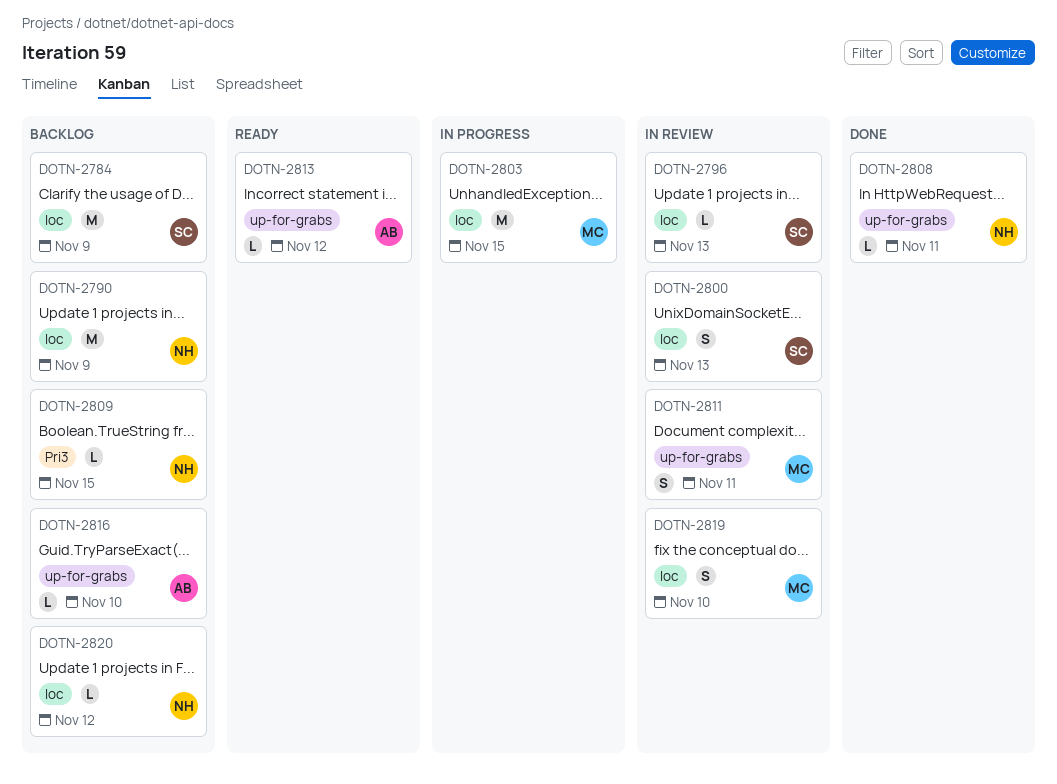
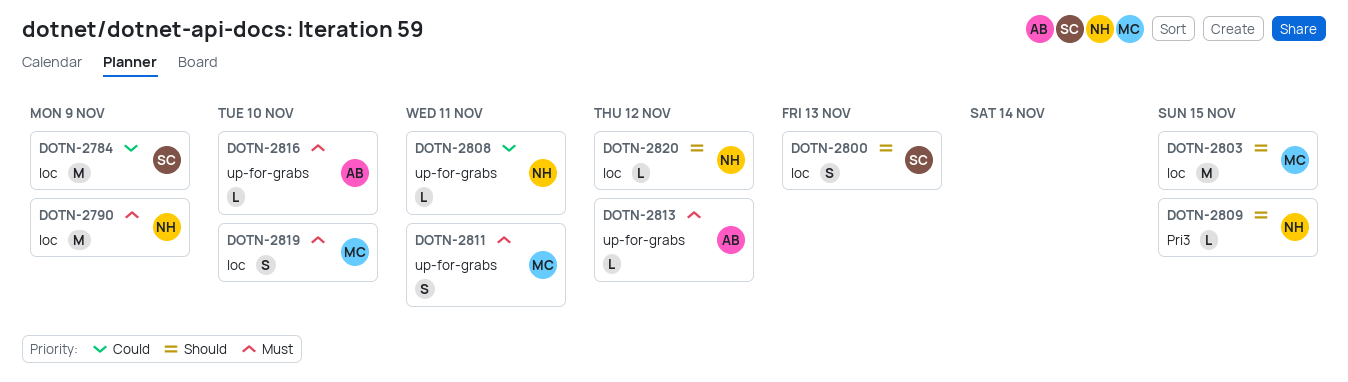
DOTN-2796: present -> none

